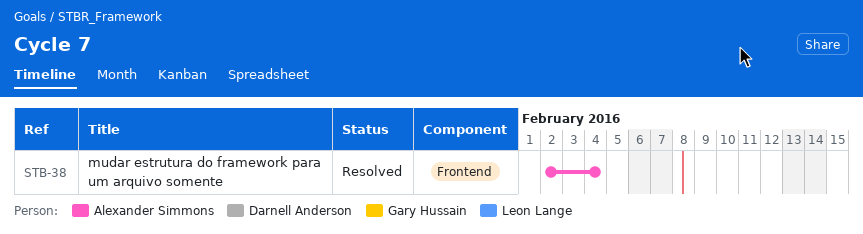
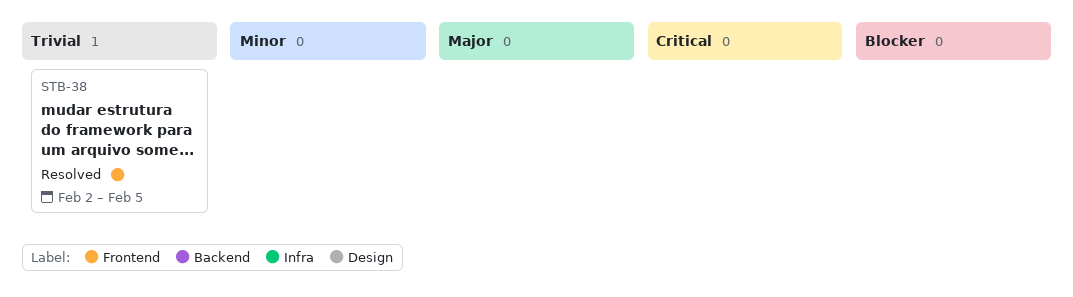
STB-38, due: Feb 4 -> Feb 5

